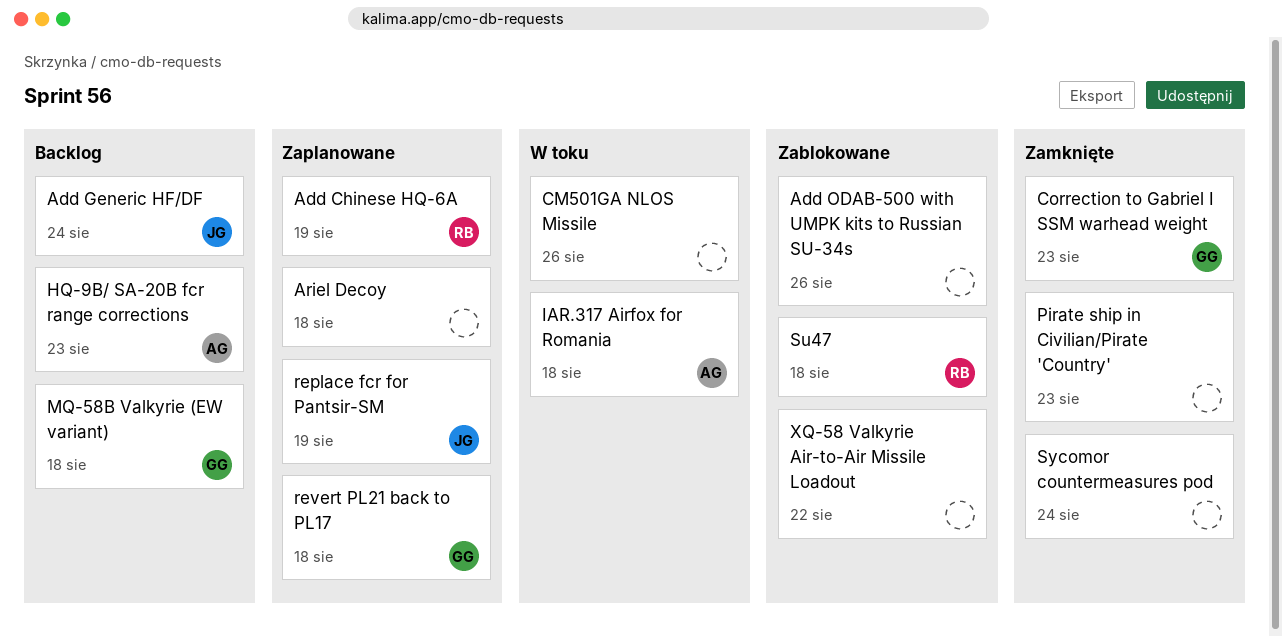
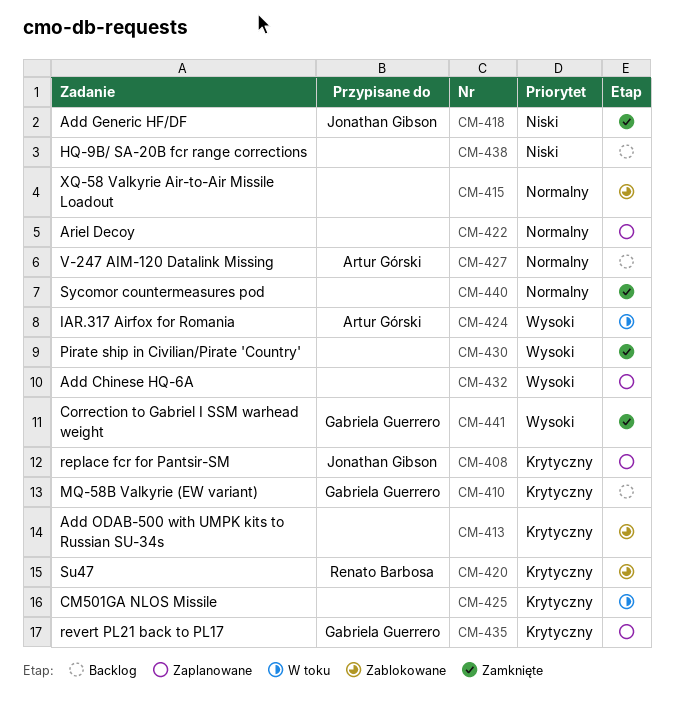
Add Chinese HQ-6A, owner: Renato Barbosa -> none
Add Generic HF/DF, status: Backlog -> Zamknięte
HQ-9B/ SA-20B fcr range corrections, owner: Artur Górski -> none
V-247 AIM-120 Datalink Missing: none -> present

